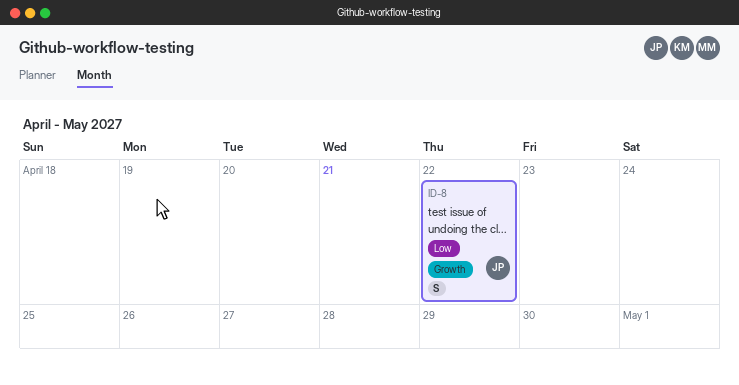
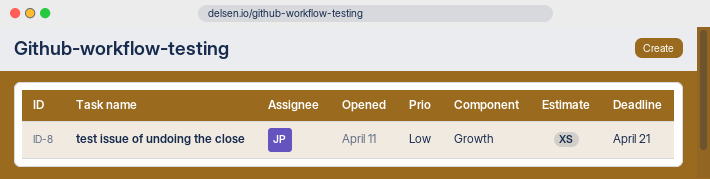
ID-8, estimate: S -> XS
ID-8, due: Apr 22 -> Apr 21

